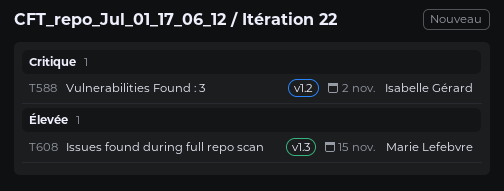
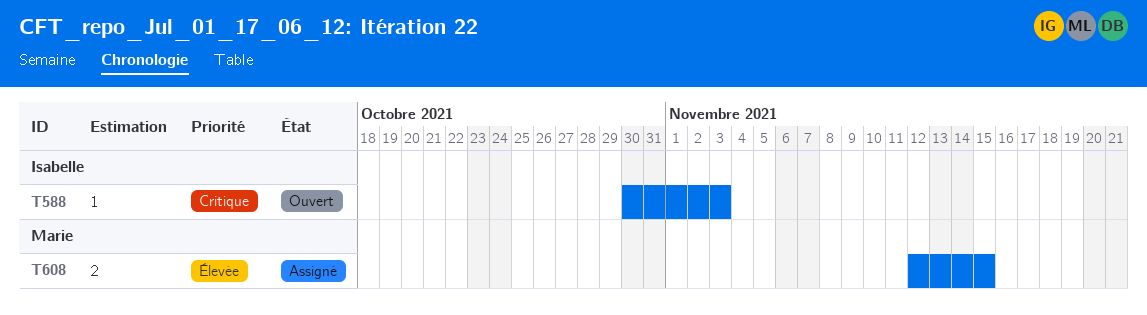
T588, due: Nov 2 -> Nov 3

